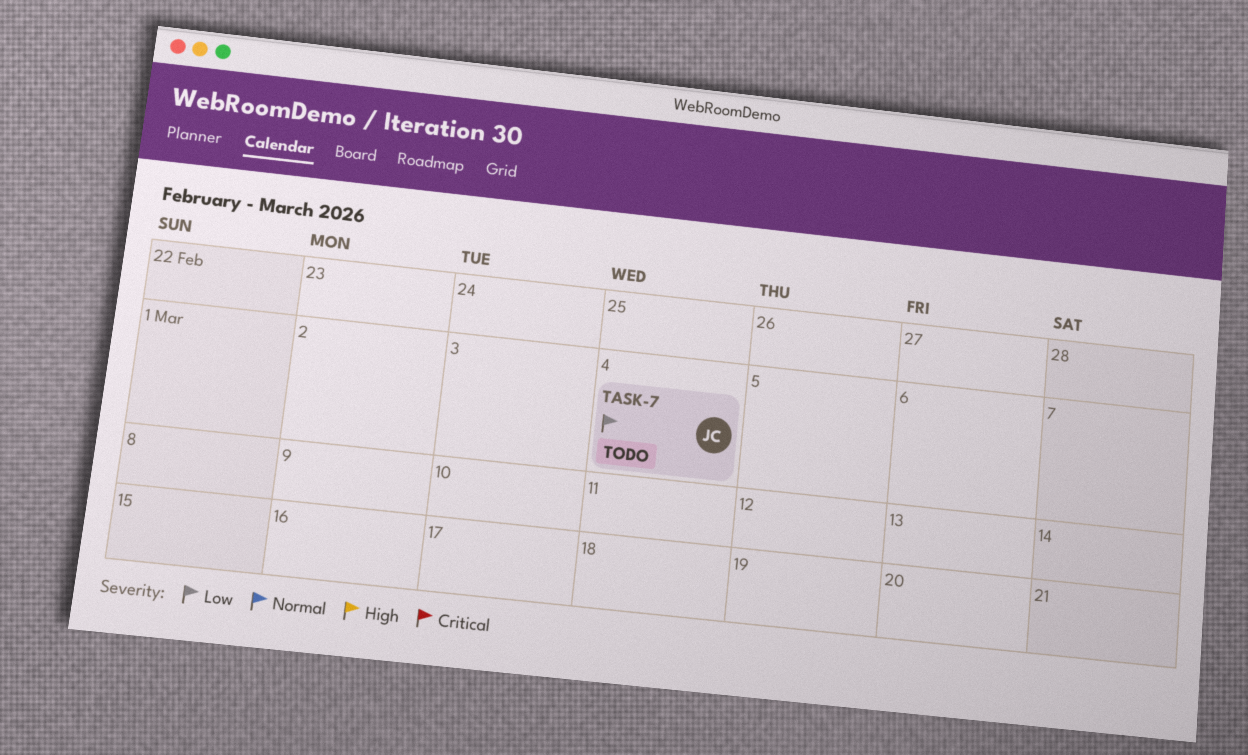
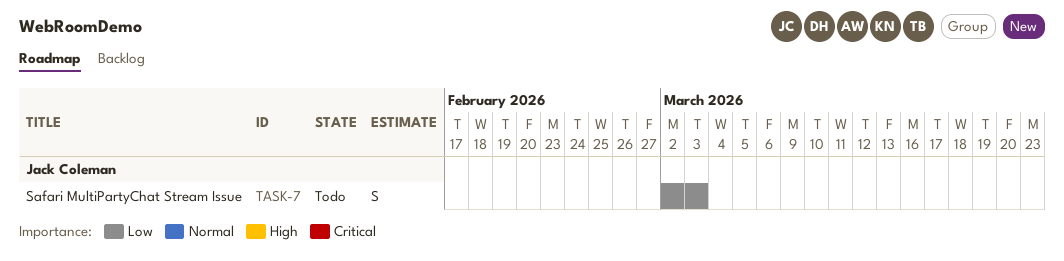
TASK-7, due: Mar 4 -> Mar 3

